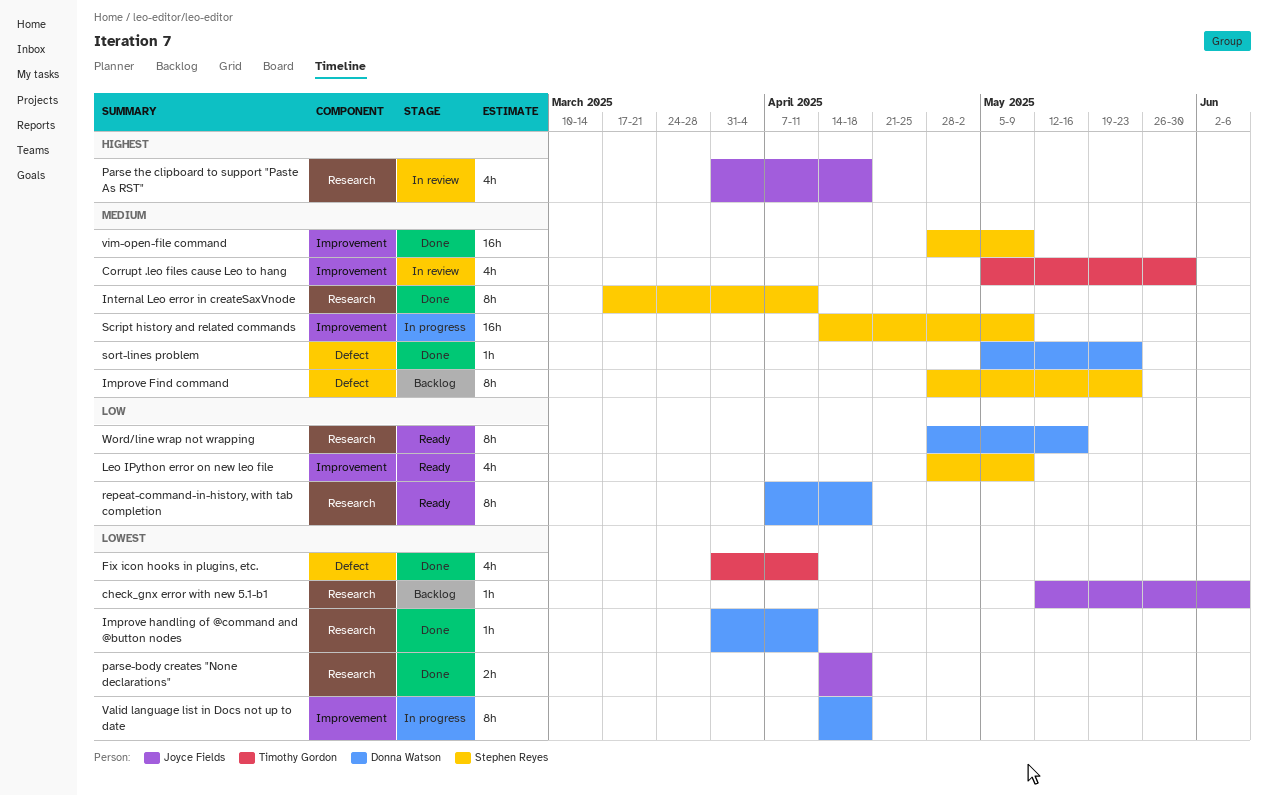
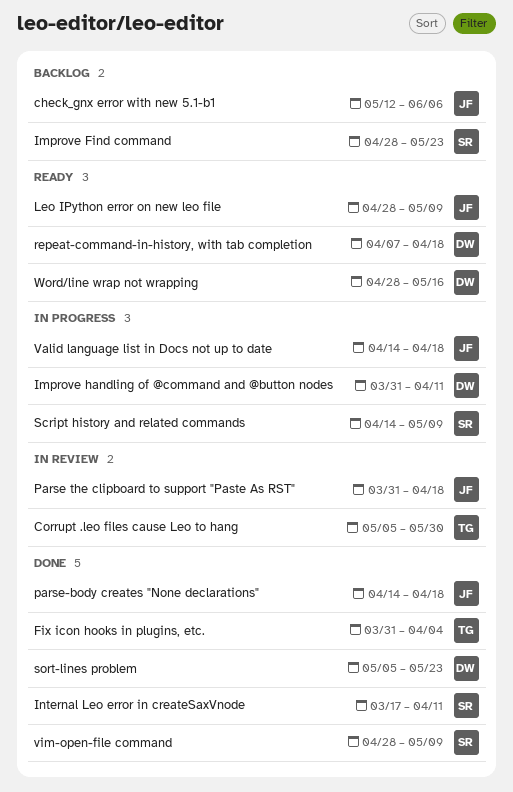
Fix icon hooks in plugins, etc., due: Apr 11 -> Apr 4
Improve handling of @command and @button nodes, status: Done -> In progress
Leo IPython error on new leo file, owner: Stephen Reyes -> Joyce Fields
Valid language list in Docs not up to date, owner: Donna Watson -> Joyce Fields

